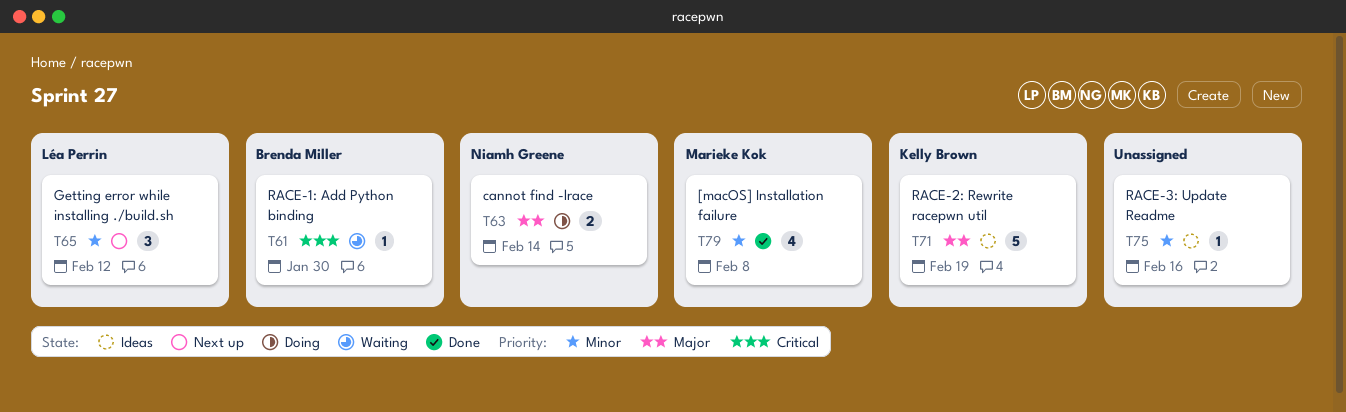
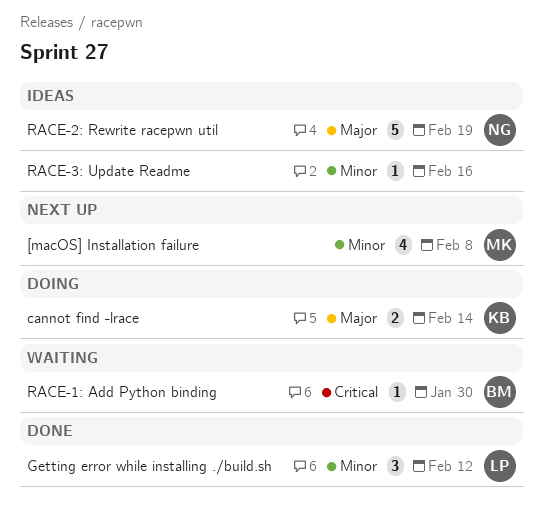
[macOS] Installation failure, status: Done -> Next up
cannot find -lrace, owner: Niamh Greene -> Kelly Brown
Getting error while installing ./build.sh, status: Next up -> Done
RACE-2: Rewrite racepwn util, owner: Kelly Brown -> Niamh Greene

